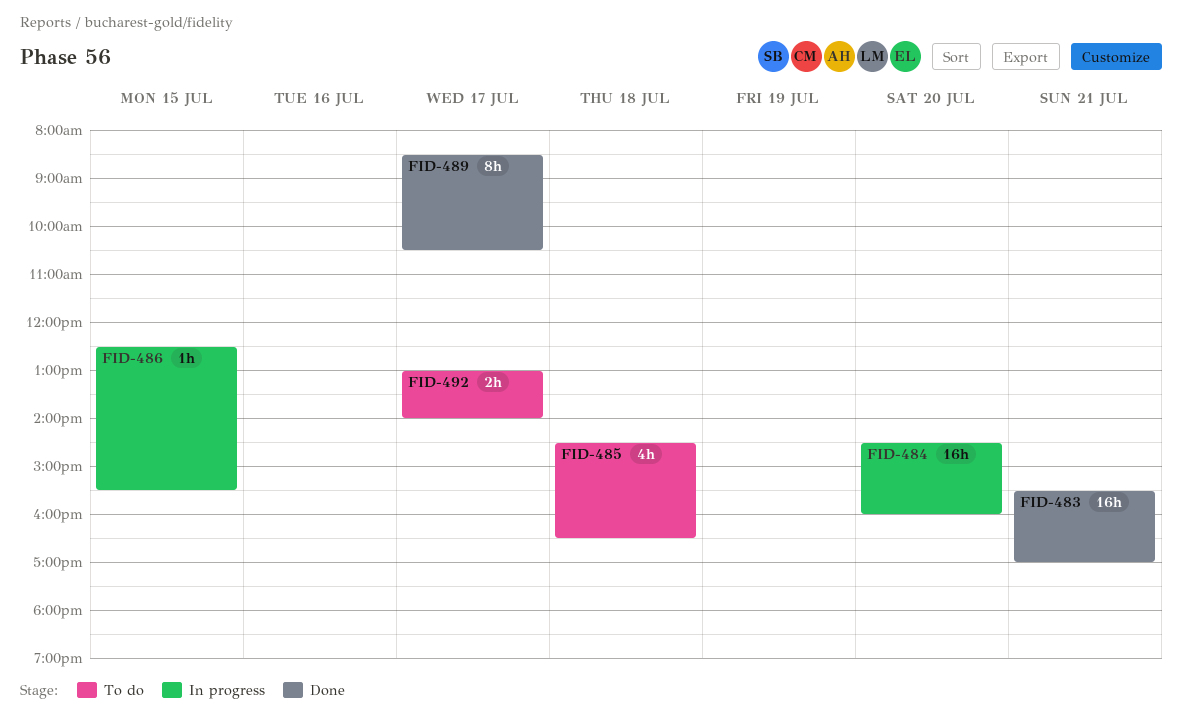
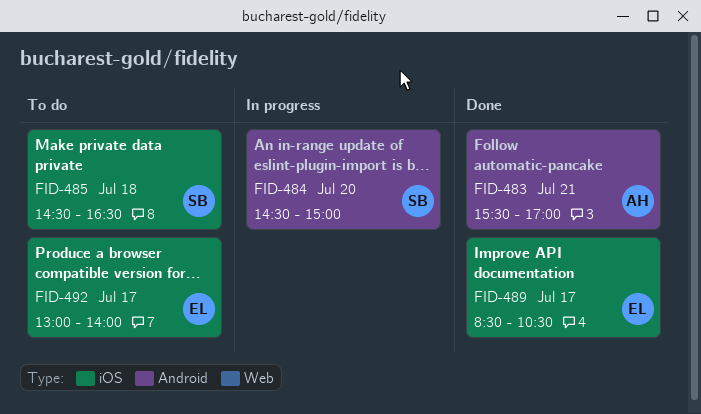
FID-484, ends: 16:00 -> 15:00
FID-486: present -> none

